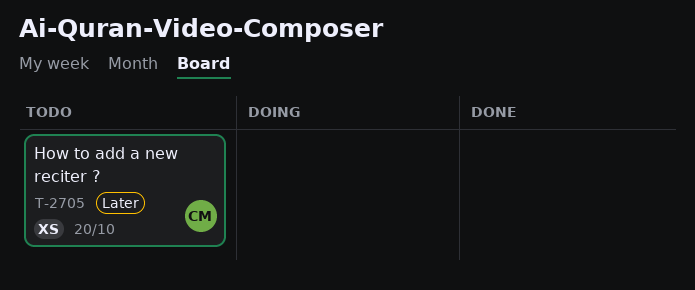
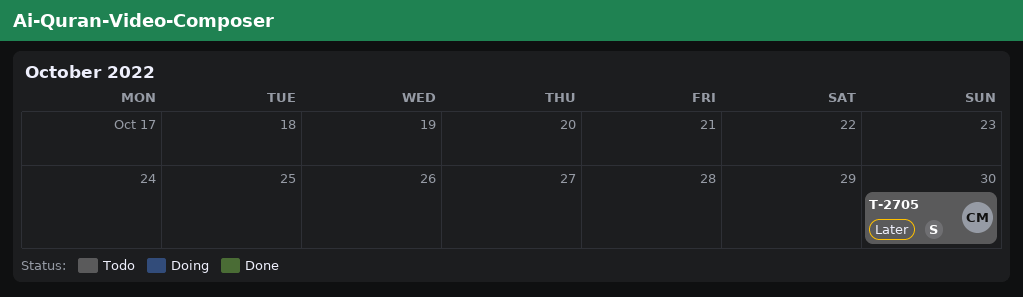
T-2705, estimate: XS -> S
T-2705, due: Oct 20 -> Oct 30

